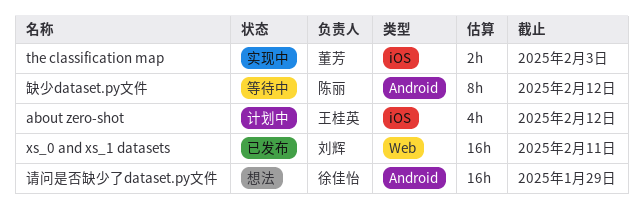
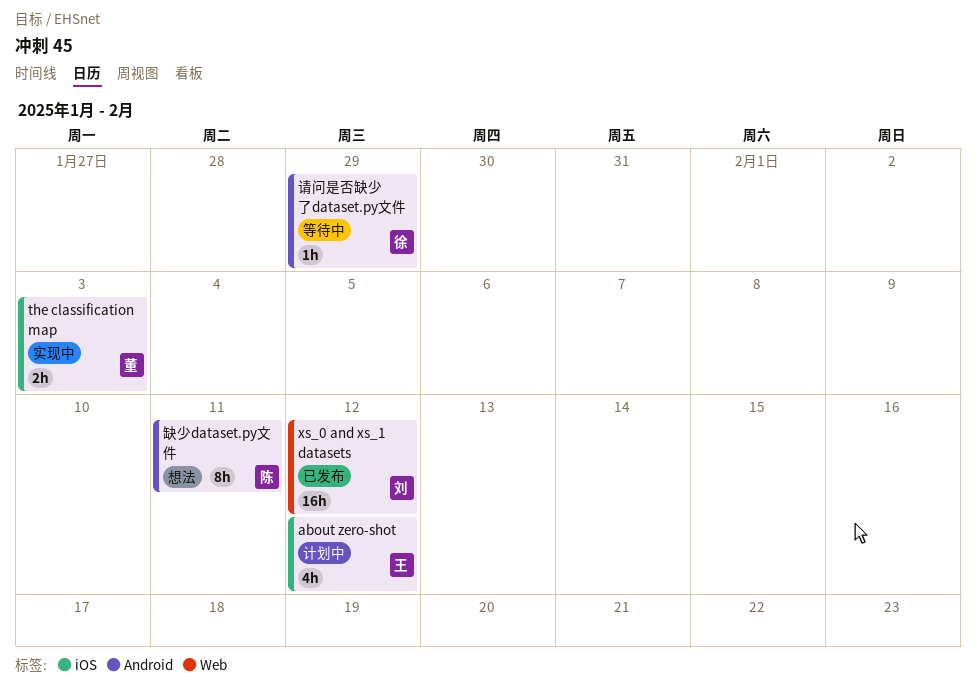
xs_0 and xs_1 datasets, due: Feb 11 -> Feb 12
缺少dataset.py文件, status: 等待中 -> 想法
缺少dataset.py文件, due: Feb 12 -> Feb 11
请问是否缺少了dataset.py文件, status: 想法 -> 等待中
请问是否缺少了dataset.py文件, estimate: 16h -> 1h

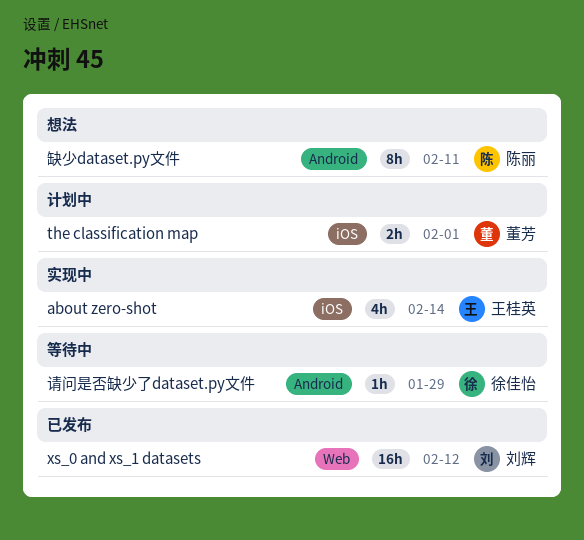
about zero-shot, status: 计划中 -> 实现中
about zero-shot, due: Feb 12 -> Feb 14
the classification map, status: 实现中 -> 计划中
the classification map, due: Feb 3 -> Feb 1

